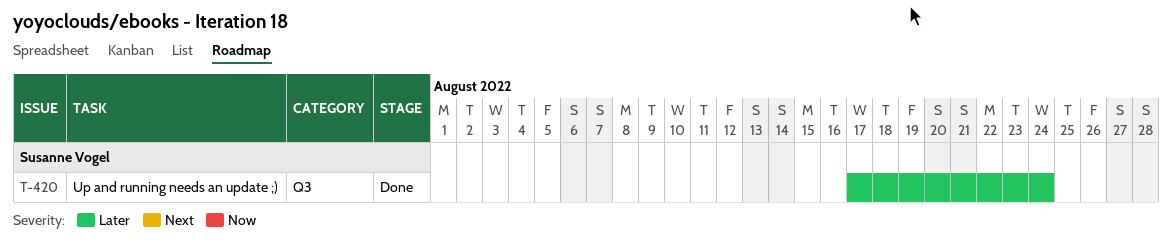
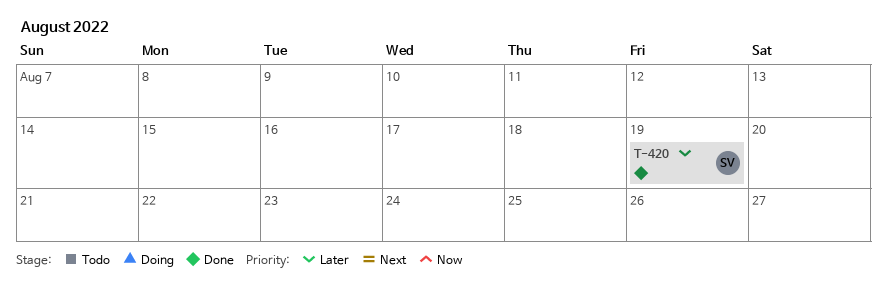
T-420, due: Aug 24 -> Aug 19

